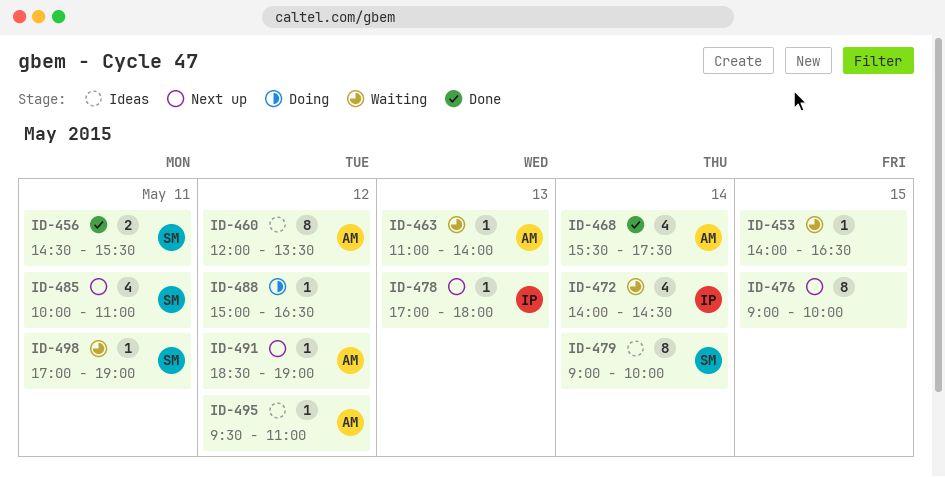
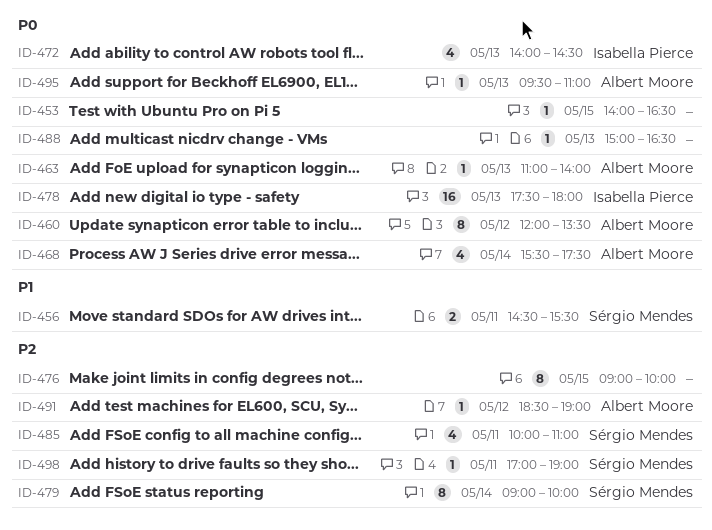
ID-472, day: May 14 -> May 13
ID-478, estimate: 1 -> 16
ID-478, begins: 17:00 -> 17:30
ID-488, day: May 12 -> May 13
ID-495, day: May 12 -> May 13

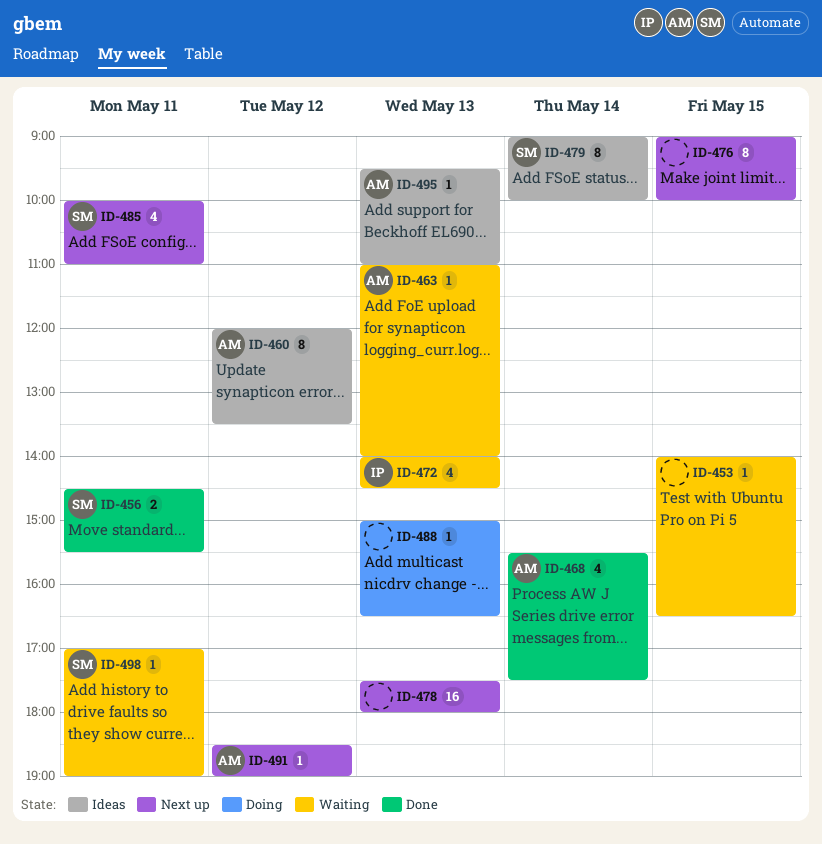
ID-478, owner: Isabella Pierce -> none

